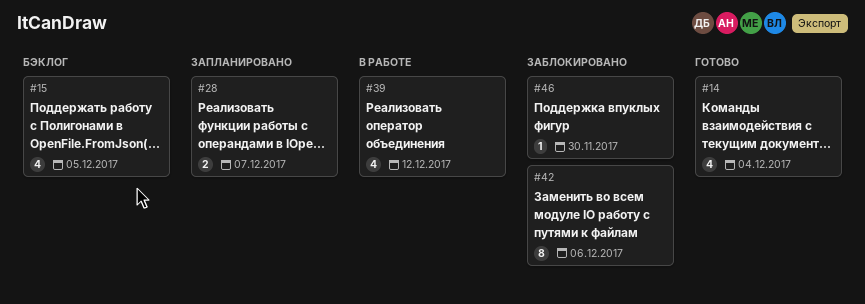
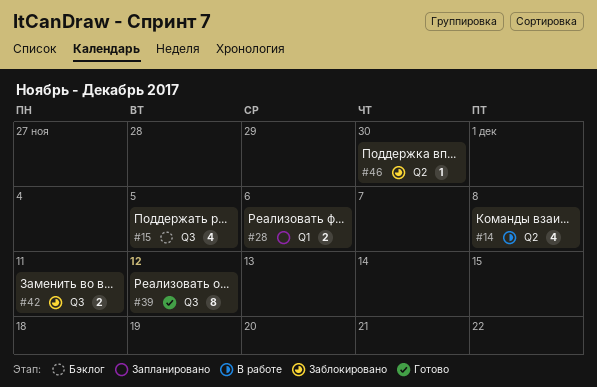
#14, status: Готово -> В работе
#14, due: Dec 4 -> Dec 8
#28, due: Dec 7 -> Dec 6
#39, status: В работе -> Готово
#39, estimate: 4 -> 8
#42, estimate: 8 -> 2
#42, due: Dec 6 -> Dec 11

